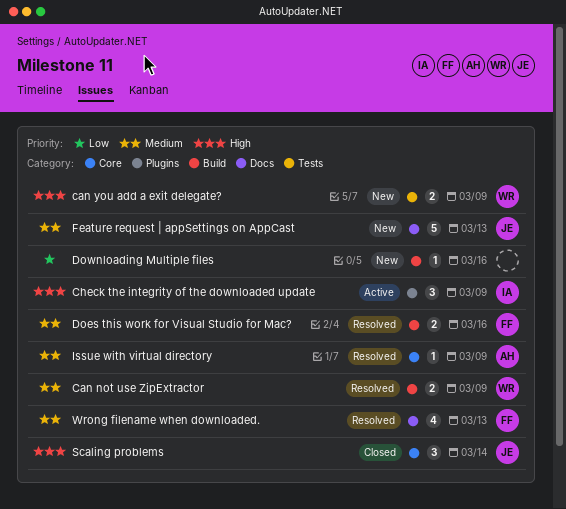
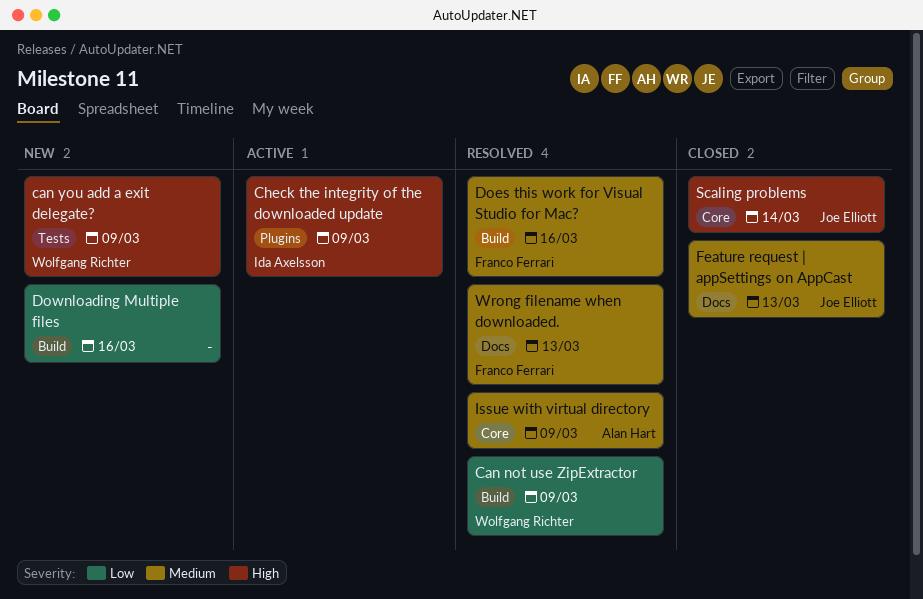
Can not use ZipExtractor, priority: Medium -> Low
Feature request | appSettings on AppCast, status: New -> Closed

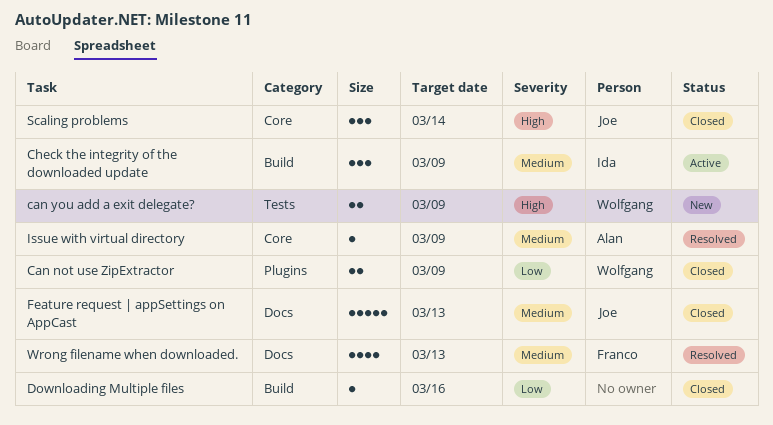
Can not use ZipExtractor, status: Resolved -> Closed
Can not use ZipExtractor, label: Build -> Plugins
Check the integrity of the downloaded update, priority: High -> Medium
Check the integrity of the downloaded update, label: Plugins -> Build
Does this work for Visual Studio for Mac?: present -> none
Downloading Multiple files, status: New -> Closed

